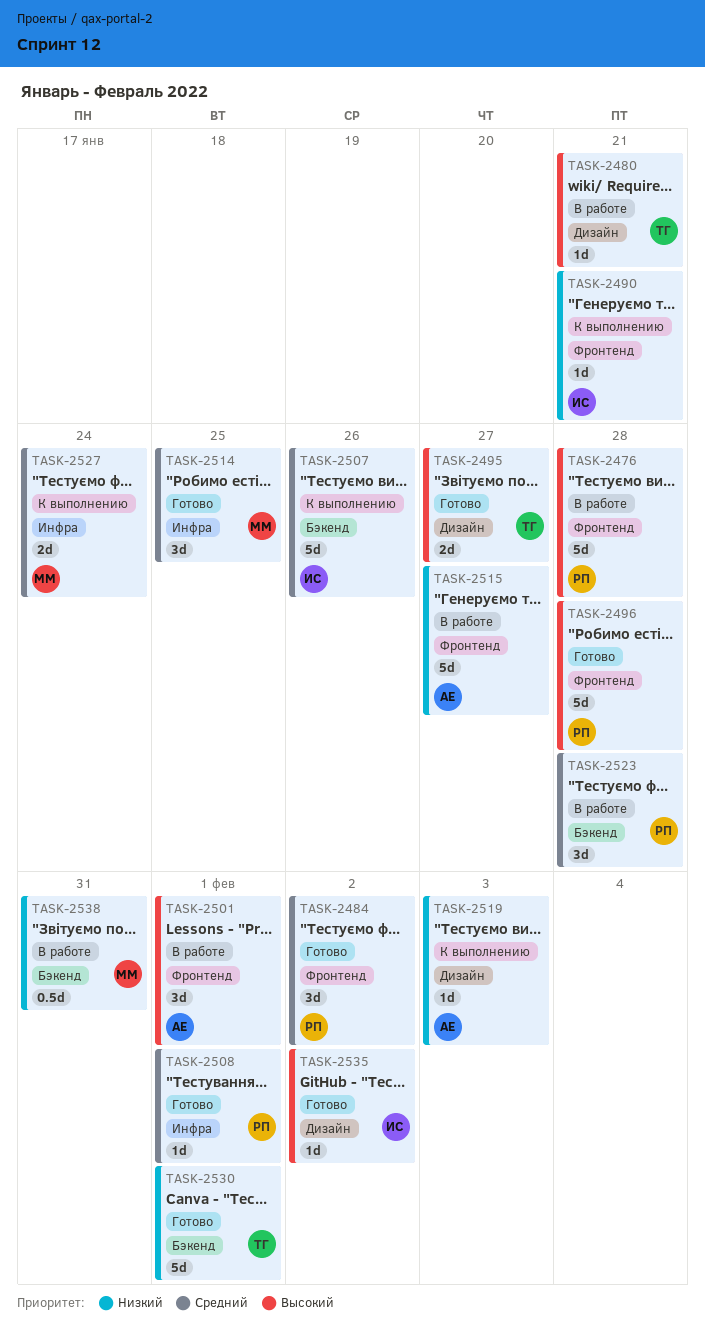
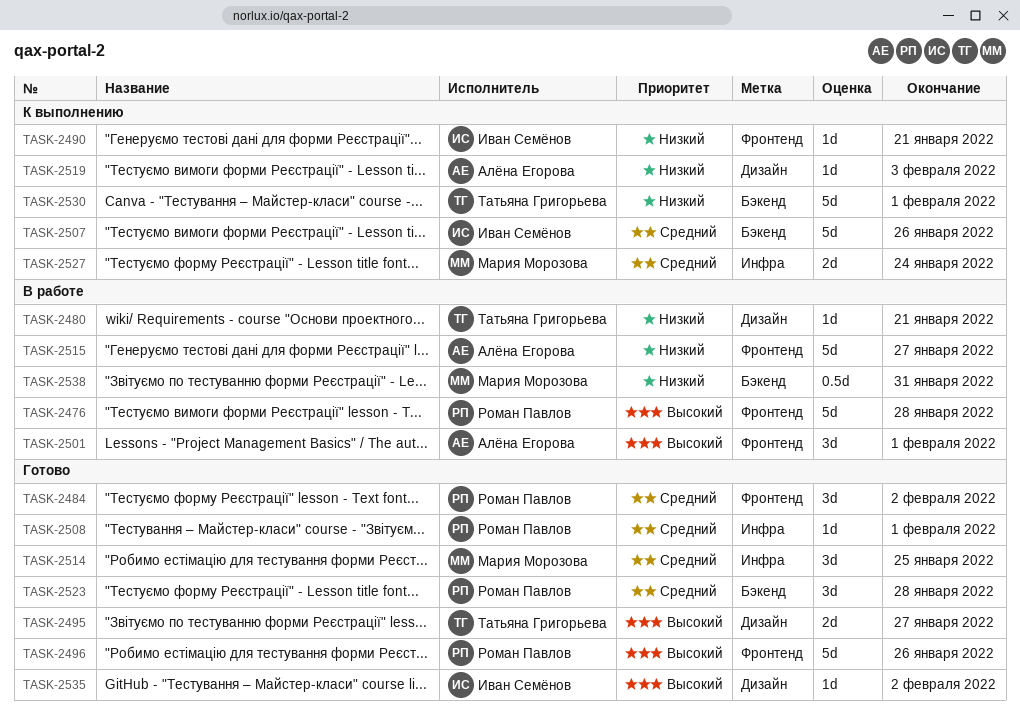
TASK-2480, priority: Высокий -> Низкий
TASK-2496, due: Jan 28 -> Jan 26
TASK-2523, status: В работе -> Готово
TASK-2530, status: Готово -> К выполнению

